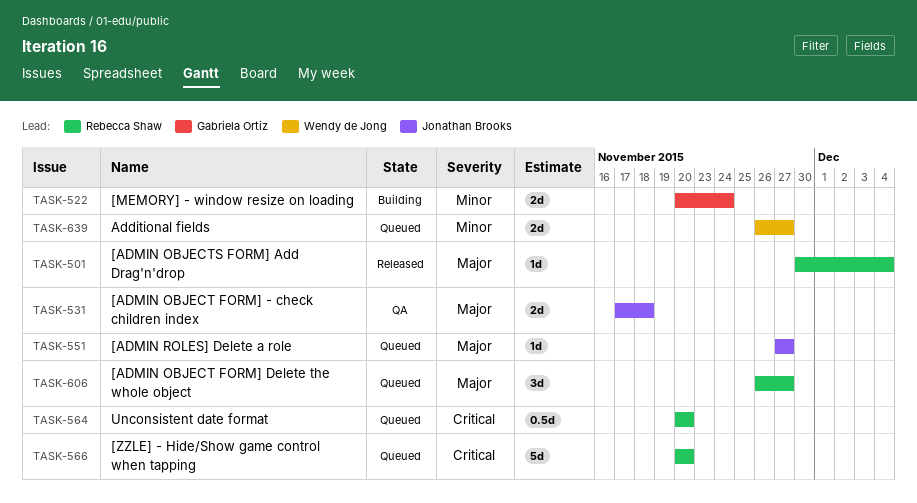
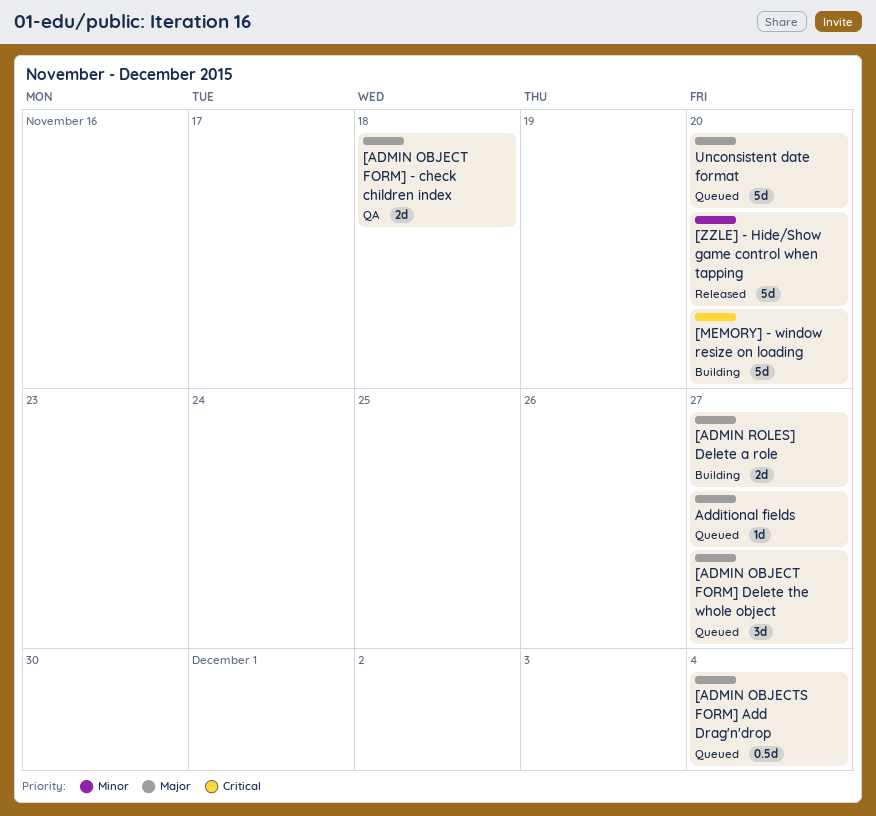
[ADMIN OBJECTS FORM] Add Drag'n'drop, status: Released -> Queued
[ADMIN OBJECTS FORM] Add Drag'n'drop, estimate: 1d -> 0.5d
[ADMIN ROLES] Delete a role, status: Queued -> Building
[ADMIN ROLES] Delete a role, estimate: 1d -> 2d
[MEMORY] - window resize on loading, priority: Minor -> Critical
[MEMORY] - window resize on loading, estimate: 2d -> 5d
[MEMORY] - window resize on loading, due: Nov 24 -> Nov 20
[ZZLE] - Hide/Show game control when tapping, status: Queued -> Released
[ZZLE] - Hide/Show game control when tapping, priority: Critical -> Minor
Additional fields, priority: Minor -> Major
Additional fields, estimate: 2d -> 1d
Unconsistent date format, priority: Critical -> Major
Unconsistent date format, estimate: 0.5d -> 5d

